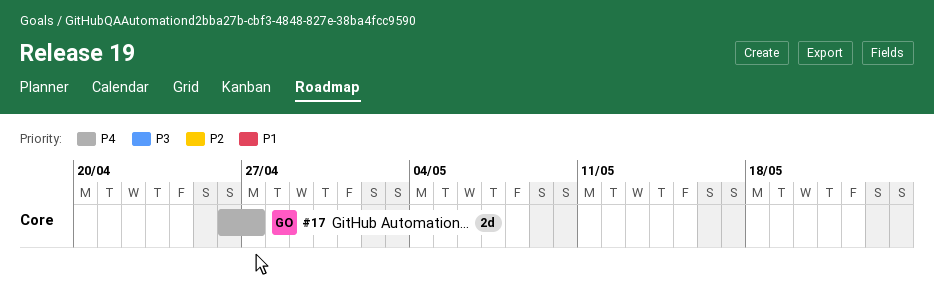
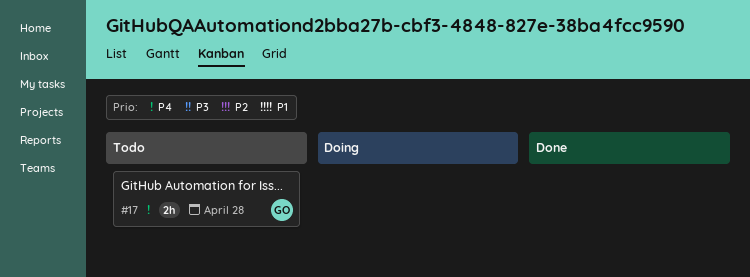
#17, estimate: 2d -> 2h
#17, due: Apr 27 -> Apr 28

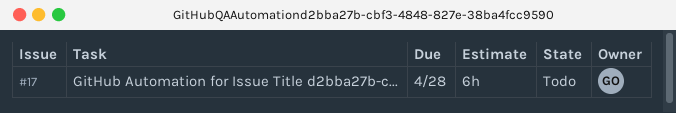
#17, estimate: 2h -> 6h

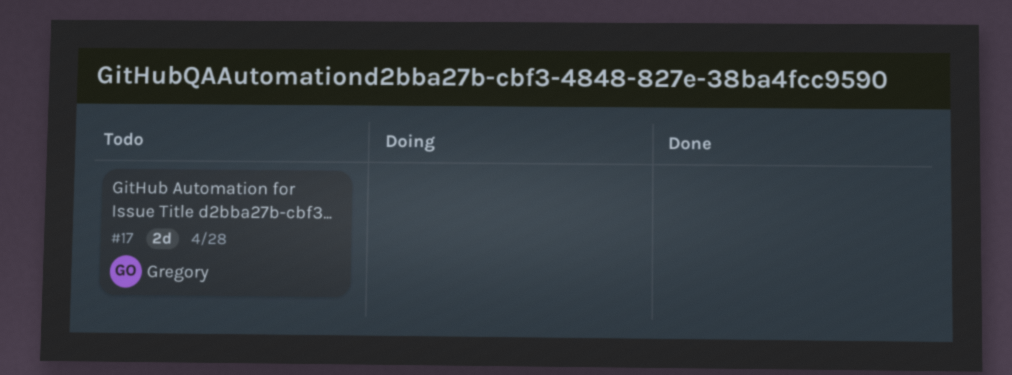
#17, estimate: 6h -> 2d

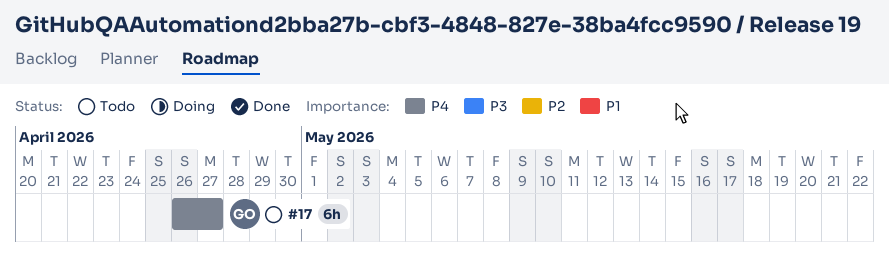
#17, estimate: 2d -> 6h
#17, due: Apr 28 -> Apr 27

